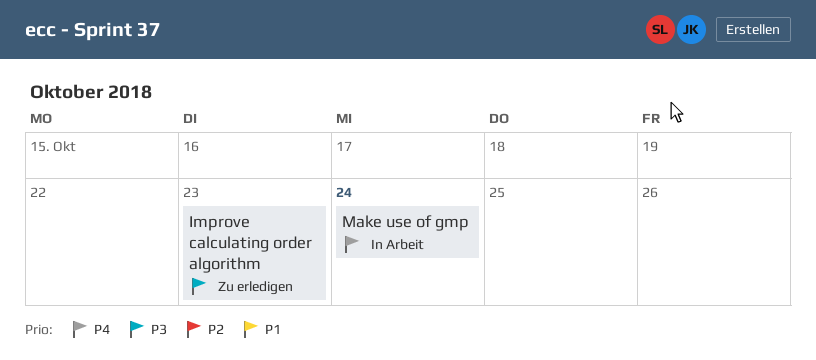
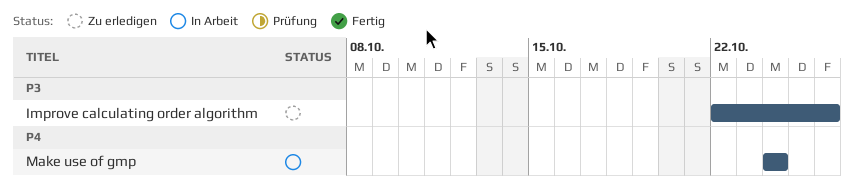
Improve calculating order algorithm, due: Oct 23 -> Oct 26

